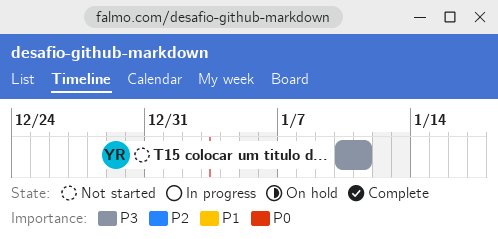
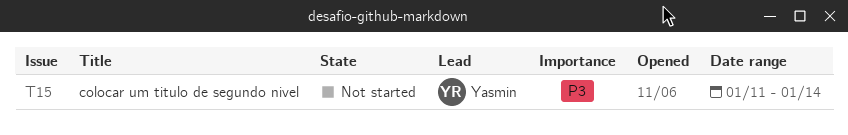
T15, start: Jan 10 -> Jan 11
T15, due: Jan 11 -> Jan 14

